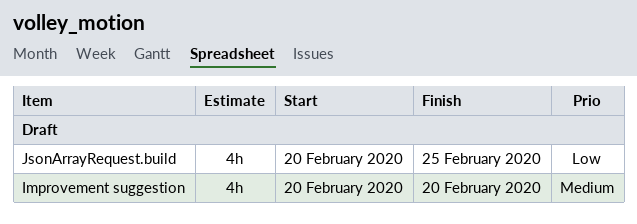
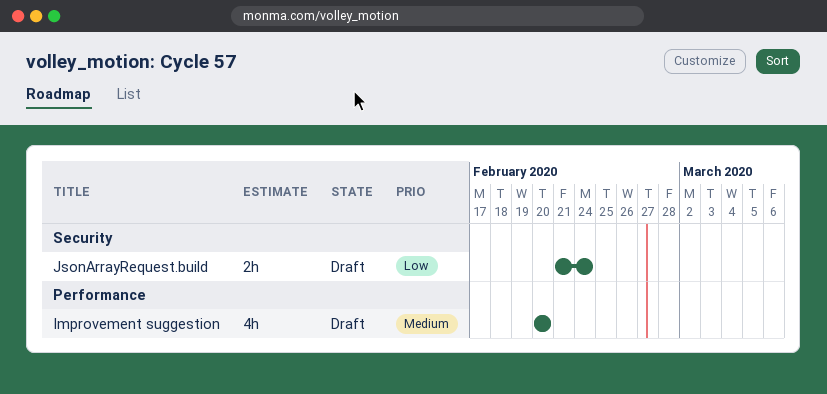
JsonArrayRequest.build, estimate: 4h -> 2h
JsonArrayRequest.build, start: Feb 20 -> Feb 21
JsonArrayRequest.build, due: Feb 25 -> Feb 24

